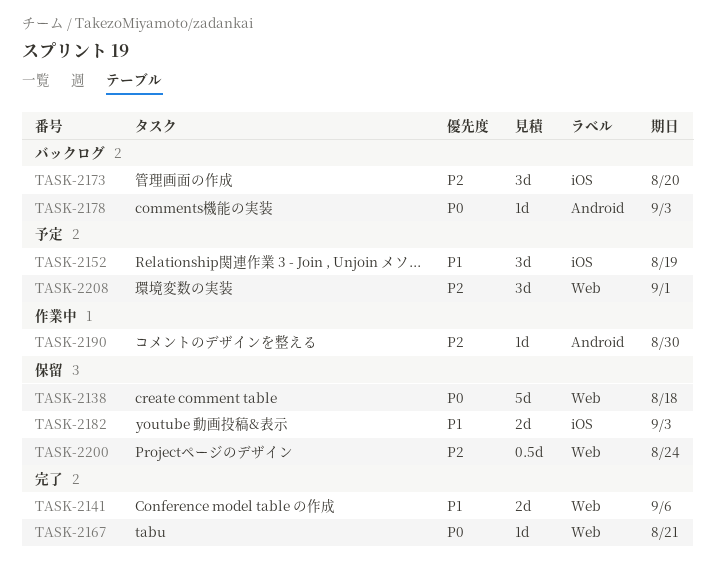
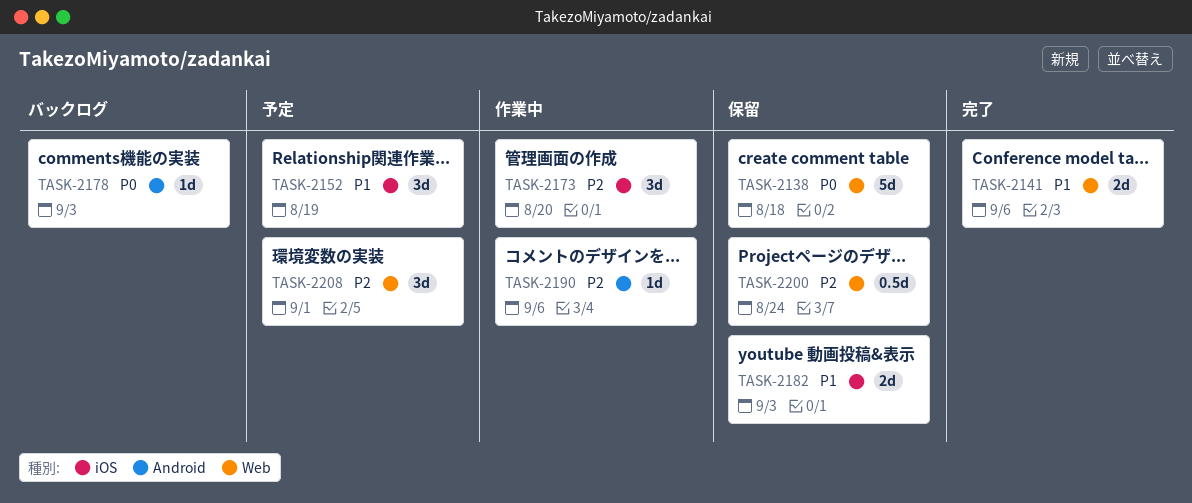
TASK-2167: present -> none
TASK-2173, status: バックログ -> 作業中
TASK-2190, due: Aug 30 -> Sep 6

